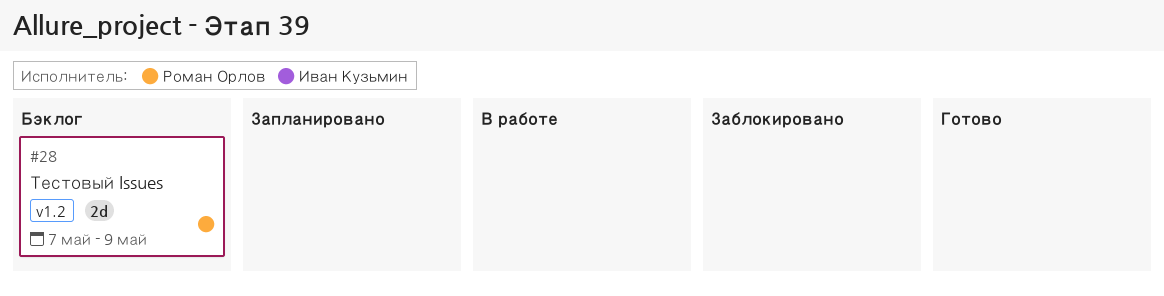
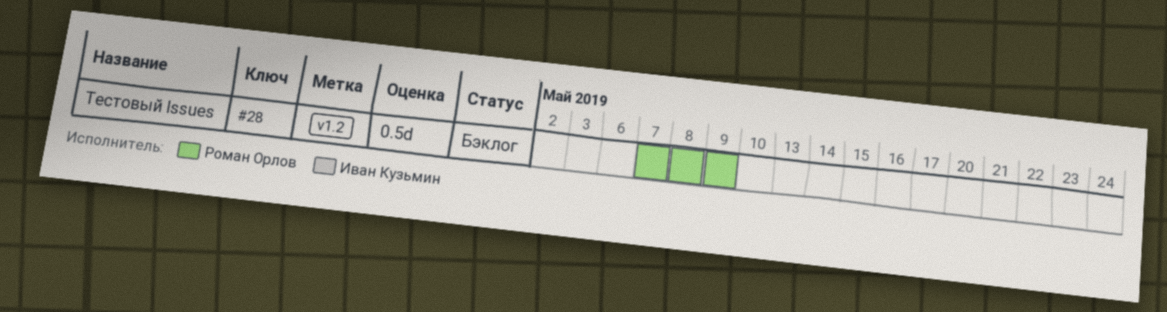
#28, estimate: 2d -> 0.5d

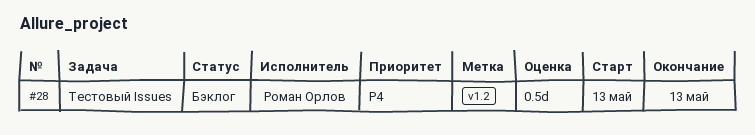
#28, start: May 7 -> May 13
#28, due: May 9 -> May 13

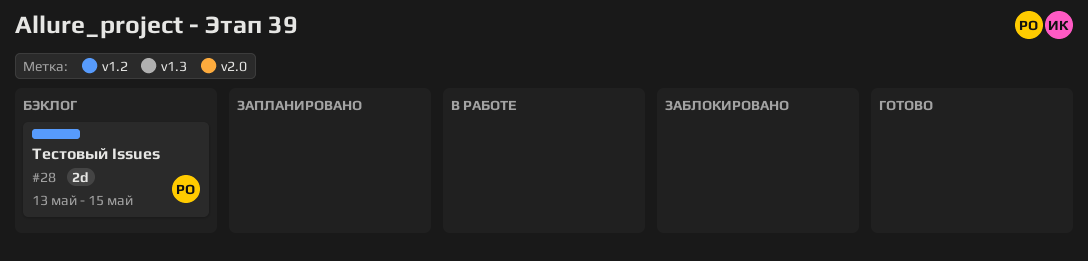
#28, estimate: 0.5d -> 2d
#28, due: May 13 -> May 15

